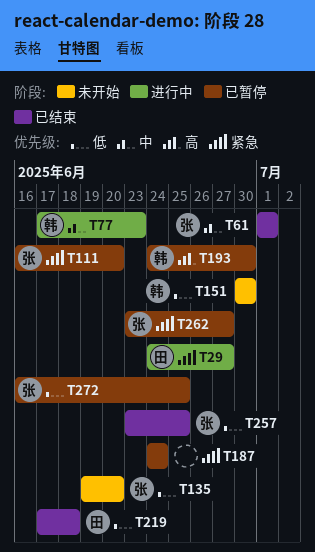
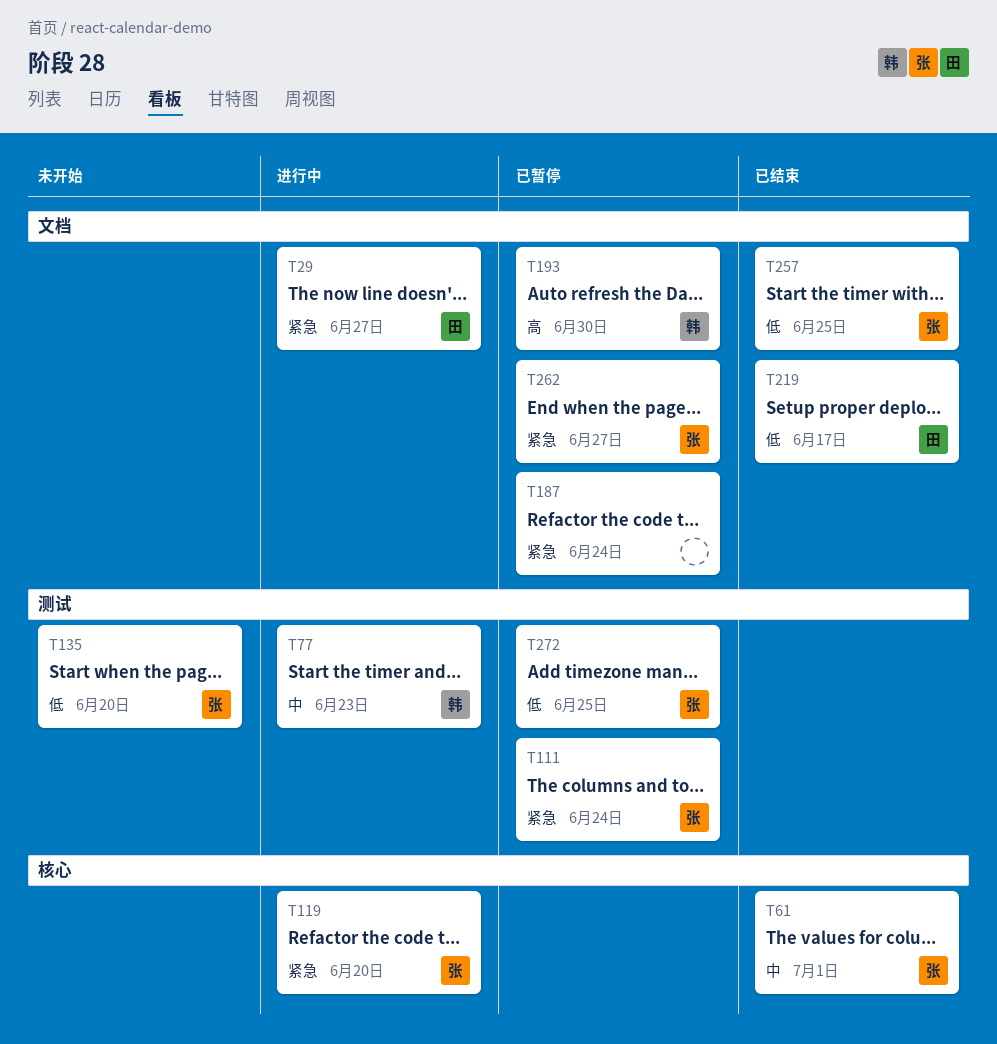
T111, due: Jun 20 -> Jun 24
T119: none -> present
T151: present -> none
T219, due: Jun 18 -> Jun 17

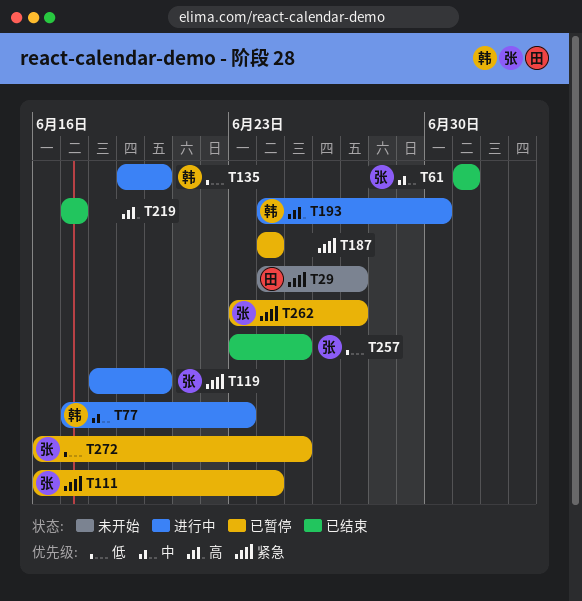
T29, status: 进行中 -> 未开始
T135, status: 未开始 -> 进行中
T135, owner: 张 -> 韩
T193, status: 已暂停 -> 进行中
T219, owner: 田 -> none
T219, priority: 低 -> 高

